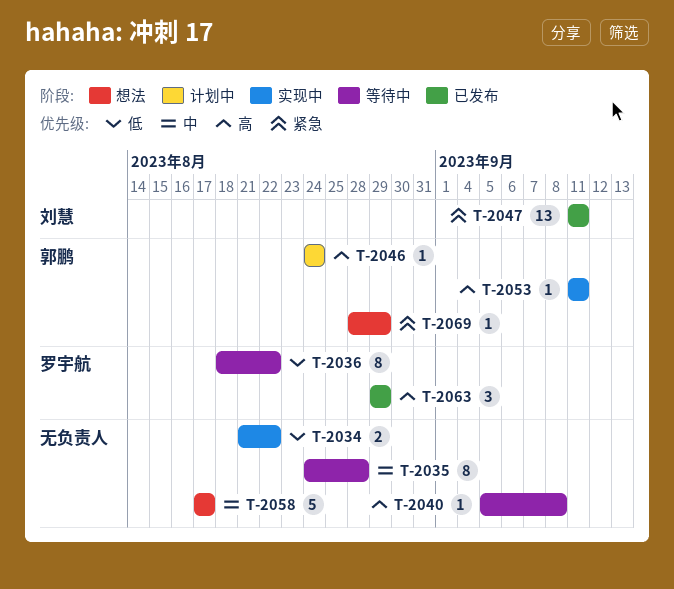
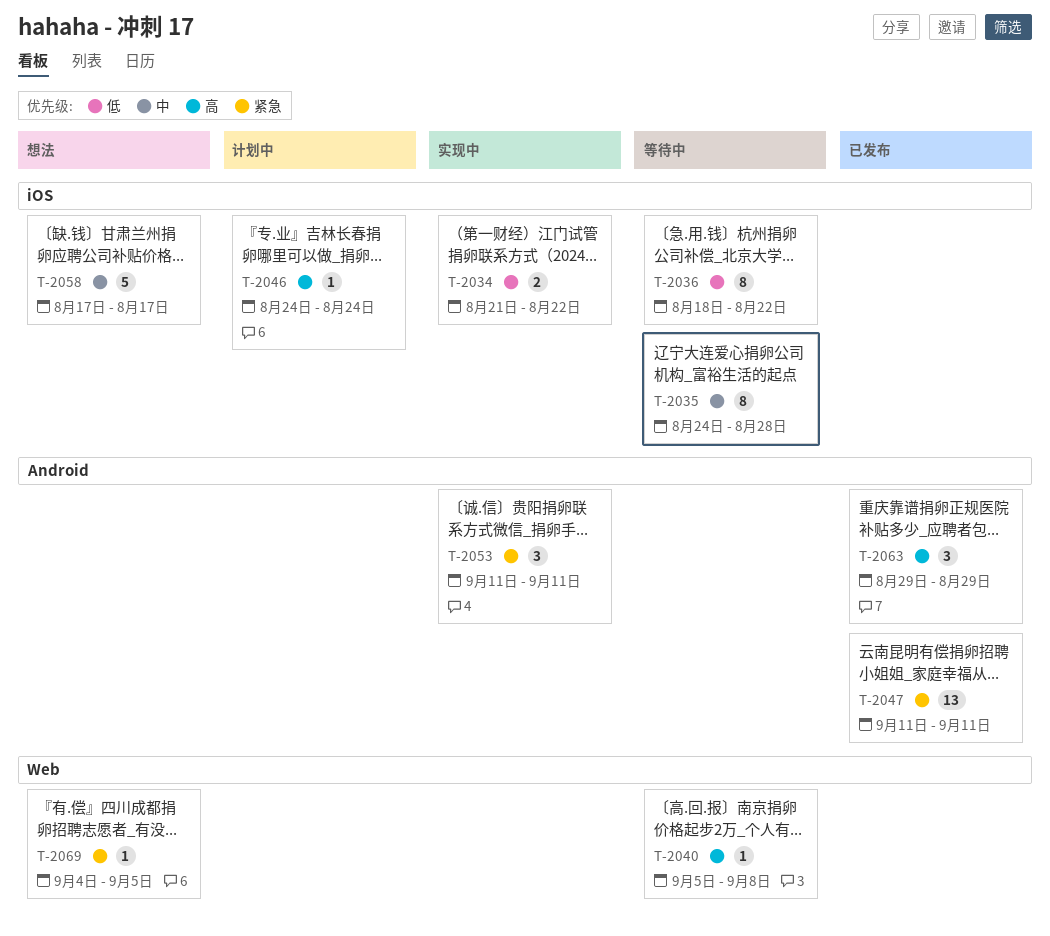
T-2053, priority: 高 -> 紧急
T-2053, estimate: 1 -> 3
T-2069, start: Aug 28 -> Sep 4
T-2069, due: Aug 29 -> Sep 5

